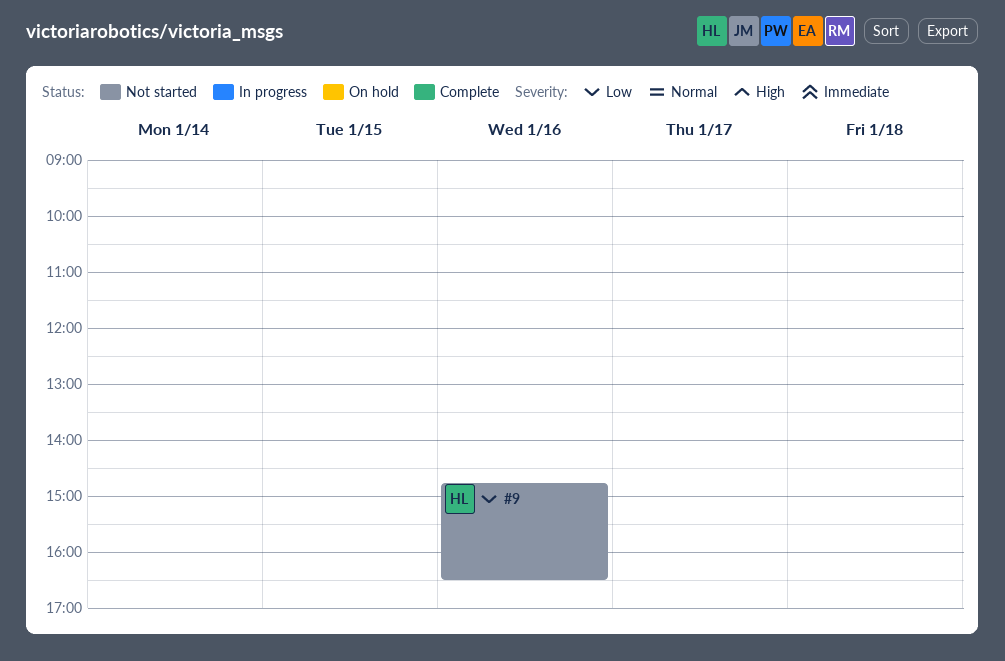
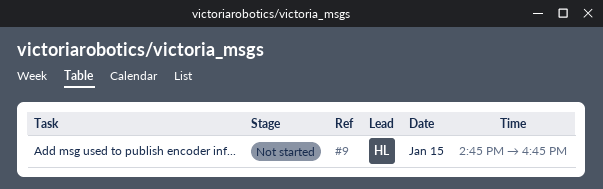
#9, day: Jan 16 -> Jan 15
#9, ends: 16:30 -> 16:45

